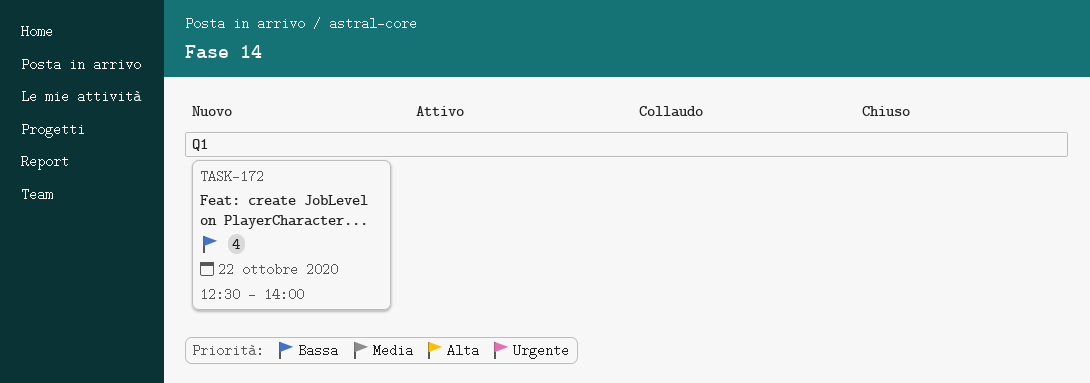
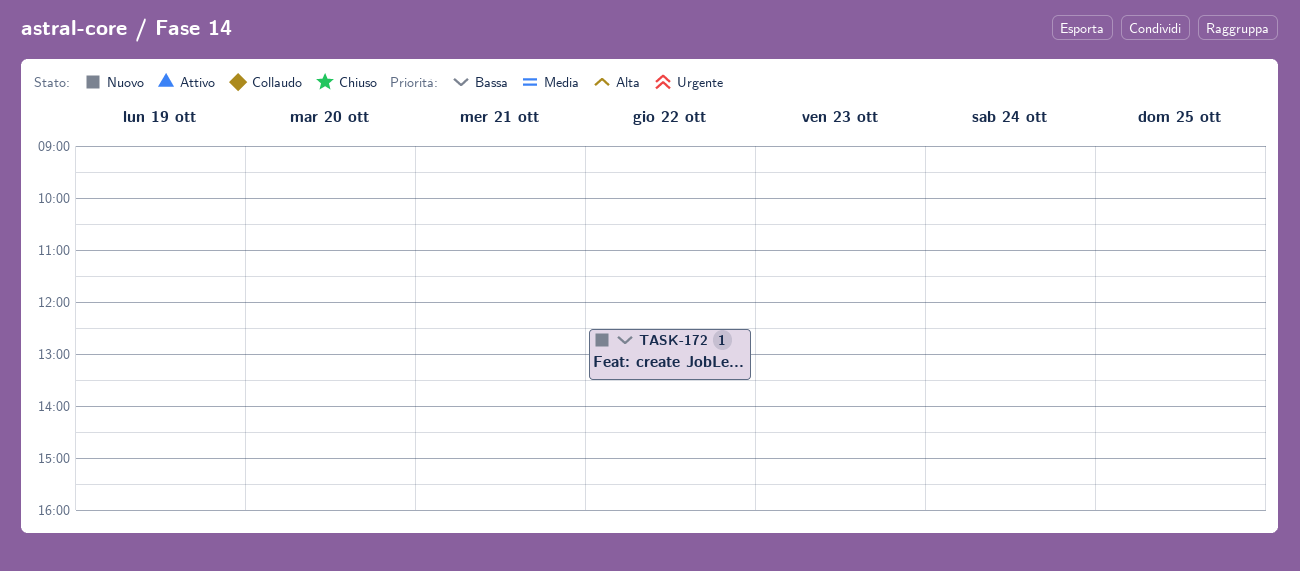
TASK-172, estimate: 4 -> 1
TASK-172, ends: 14:00 -> 13:30

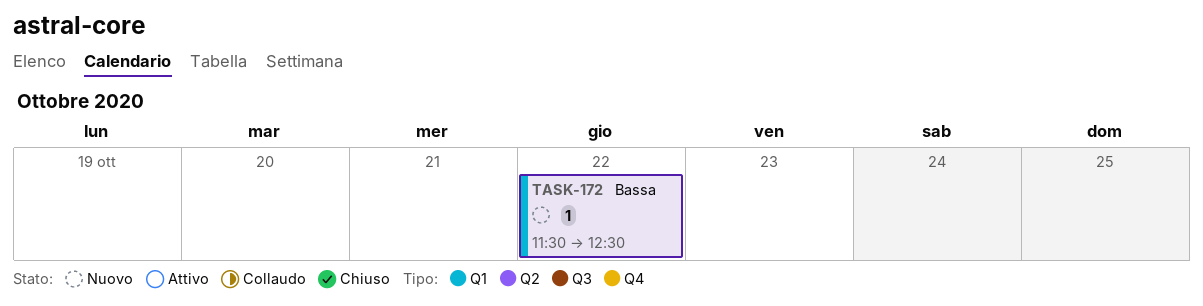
TASK-172, begins: 12:30 -> 11:30
TASK-172, ends: 13:30 -> 12:30

